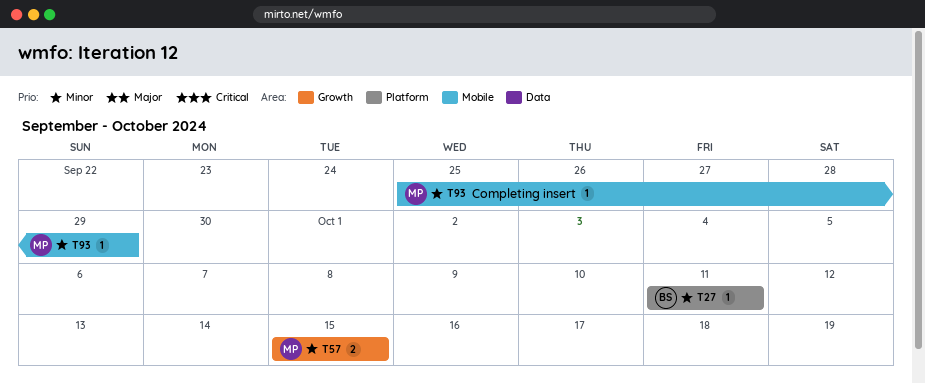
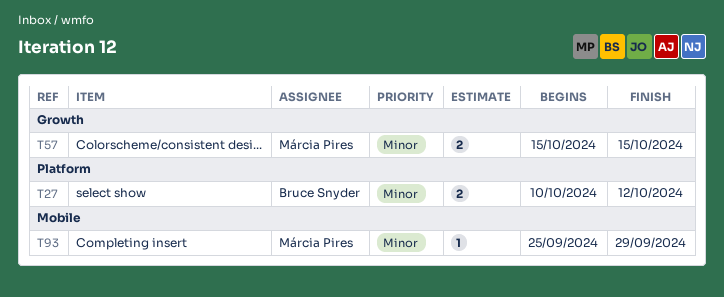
T27, estimate: 1 -> 2
T27, start: Oct 11 -> Oct 10
T27, due: Oct 11 -> Oct 12

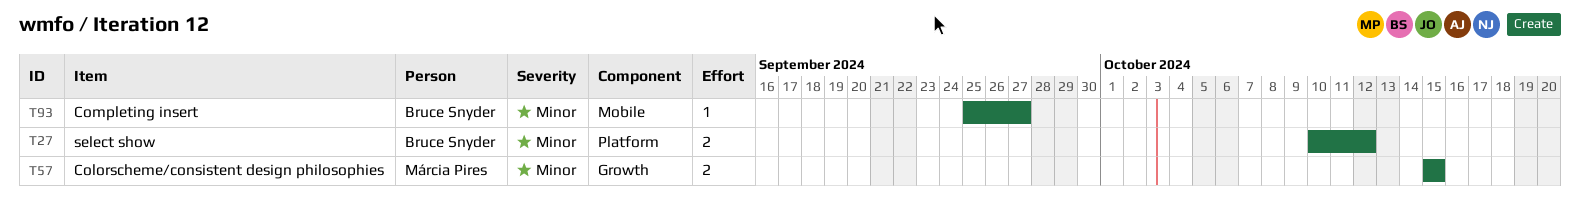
T93, owner: Márcia Pires -> Bruce Snyder
T93, due: Sep 29 -> Sep 27

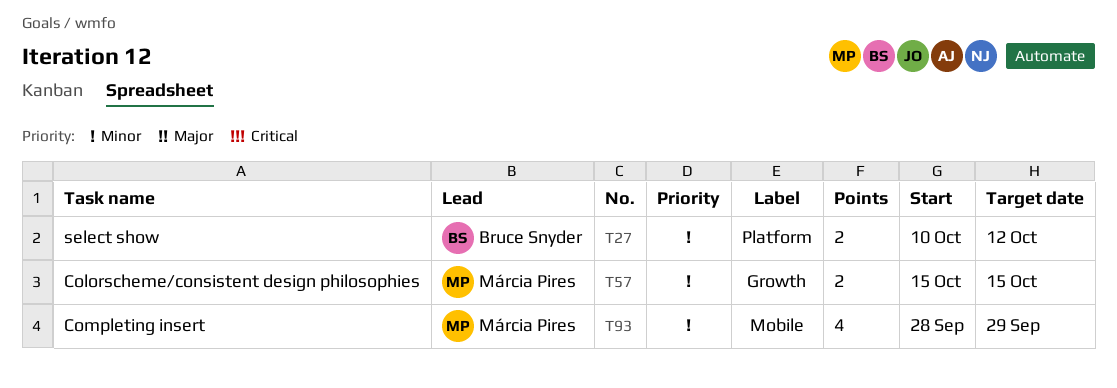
T93, owner: Bruce Snyder -> Márcia Pires
T93, estimate: 1 -> 4
T93, start: Sep 25 -> Sep 28
T93, due: Sep 27 -> Sep 29

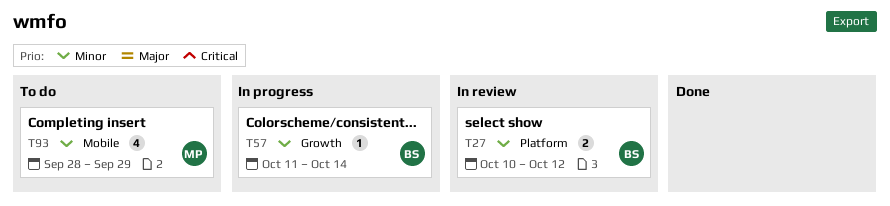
T57, owner: Márcia Pires -> Bruce Snyder
T57, estimate: 2 -> 1
T57, start: Oct 15 -> Oct 11
T57, due: Oct 15 -> Oct 14

